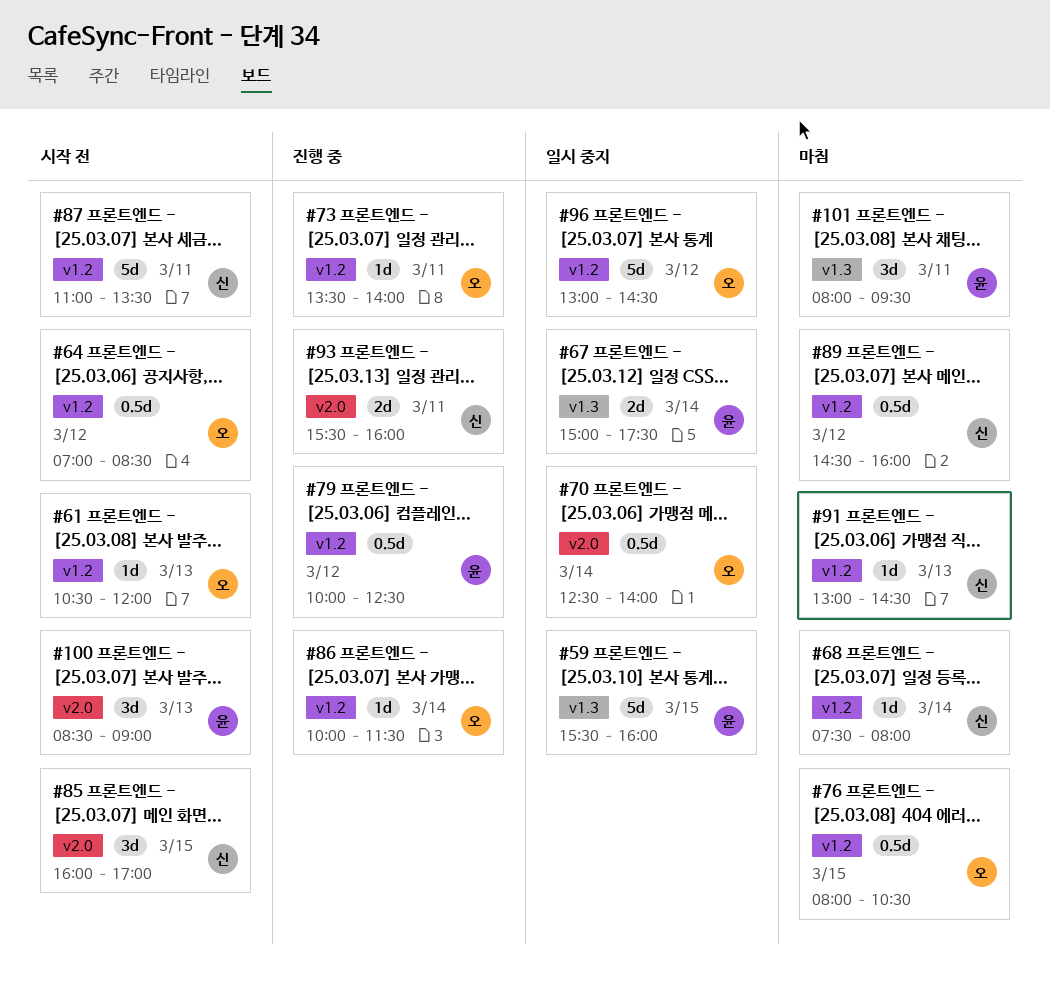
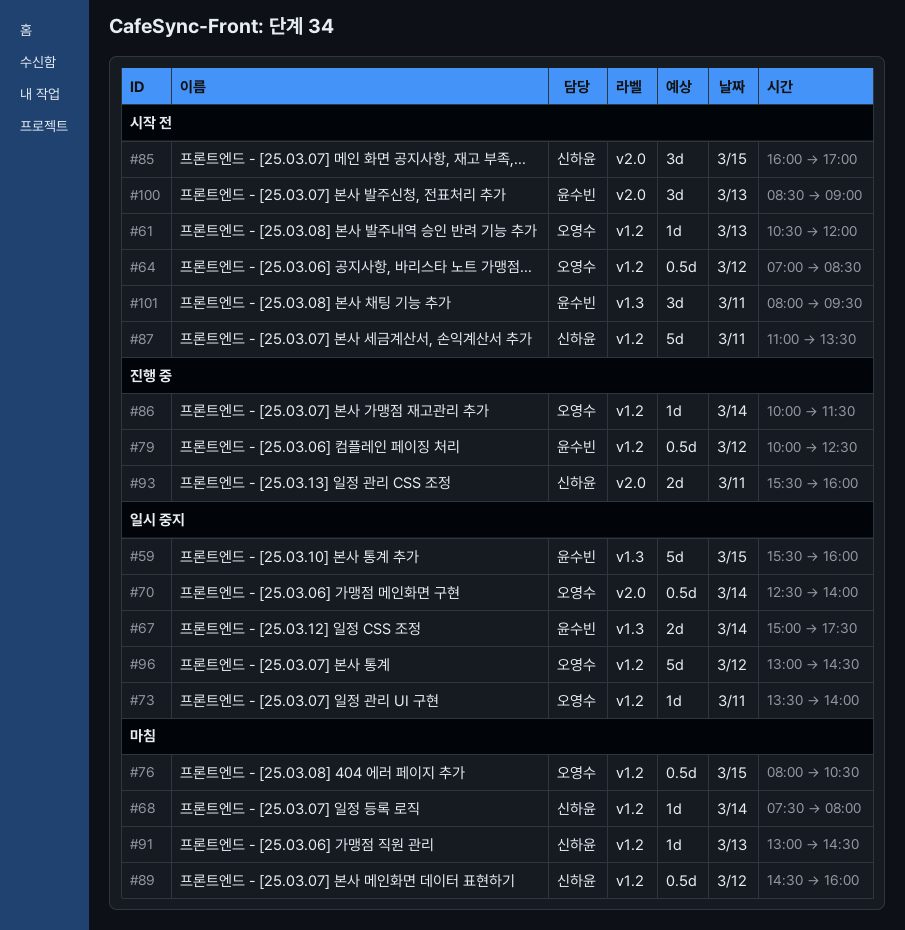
#73, status: 진행 중 -> 일시 중지
#101, status: 마침 -> 시작 전

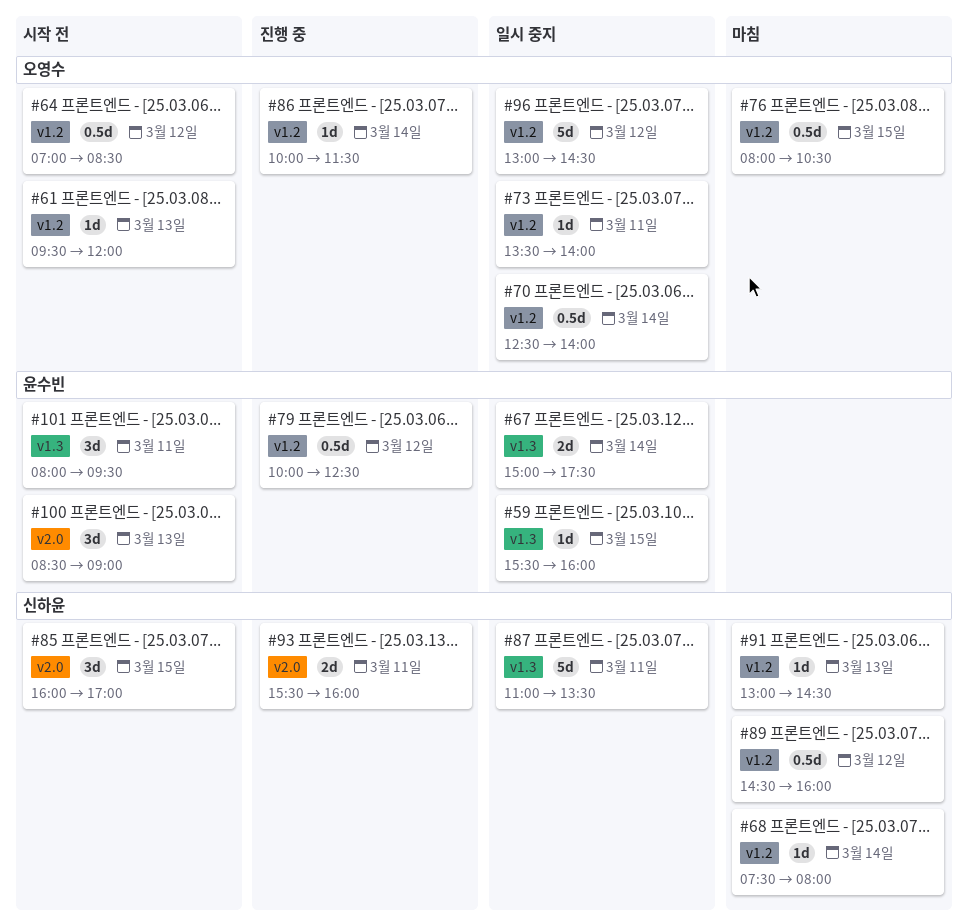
#59, estimate: 5d -> 1d
#61, begins: 10:30 -> 09:30
#70, label: v2.0 -> v1.2
#87, status: 시작 전 -> 일시 중지
#87, label: v1.2 -> v1.3

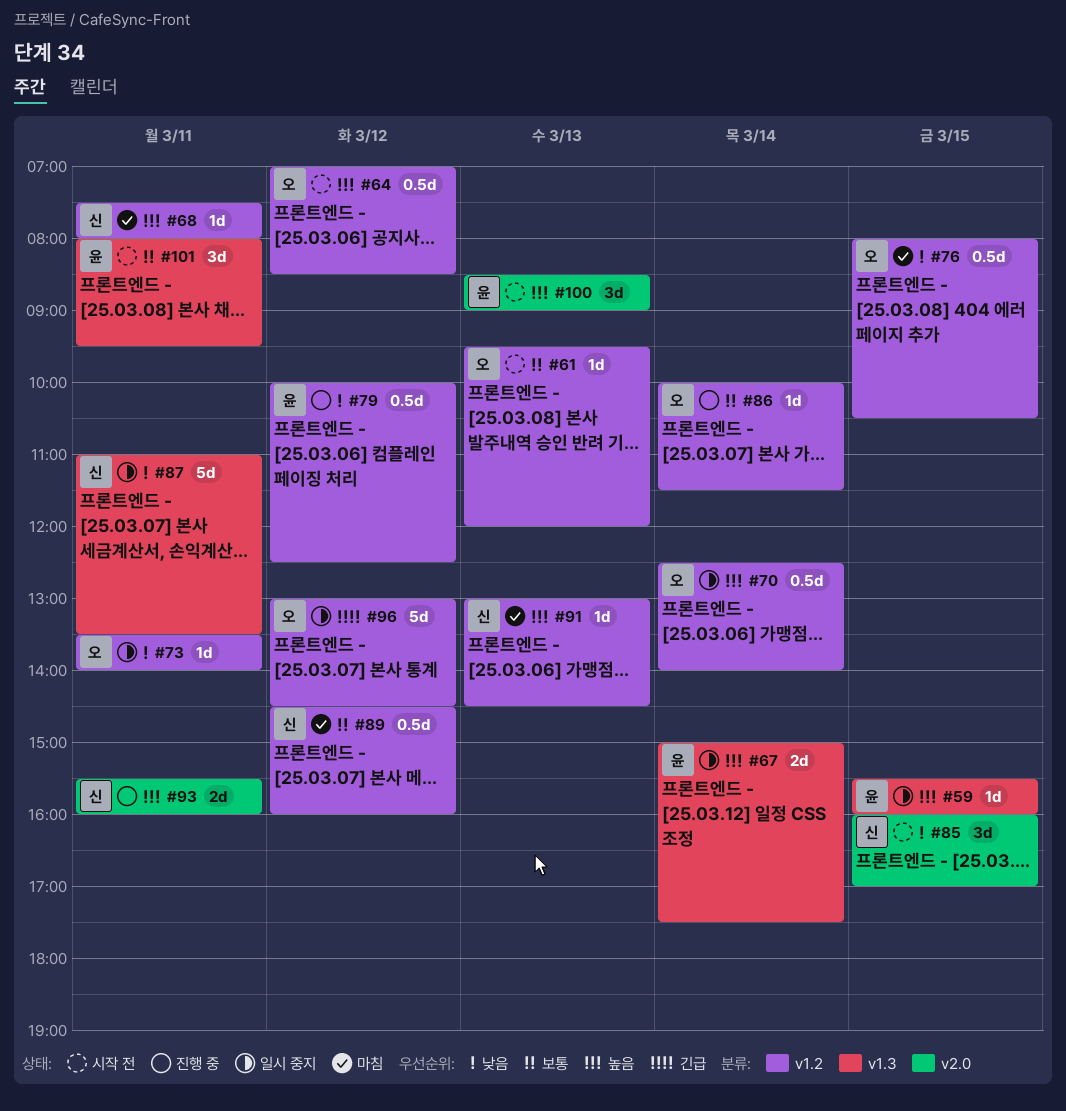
#68, day: Mar 14 -> Mar 11

